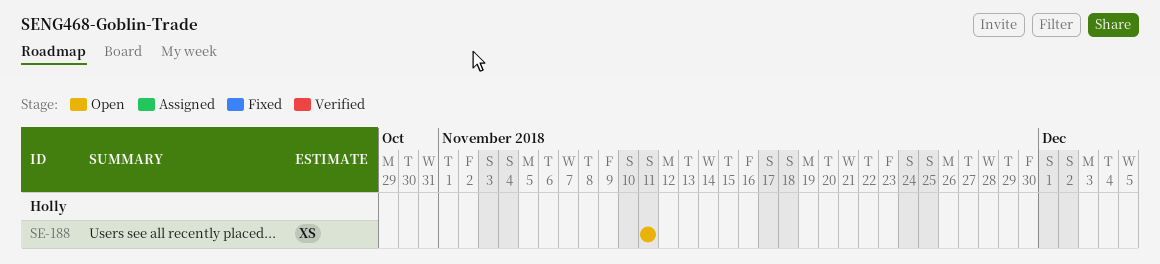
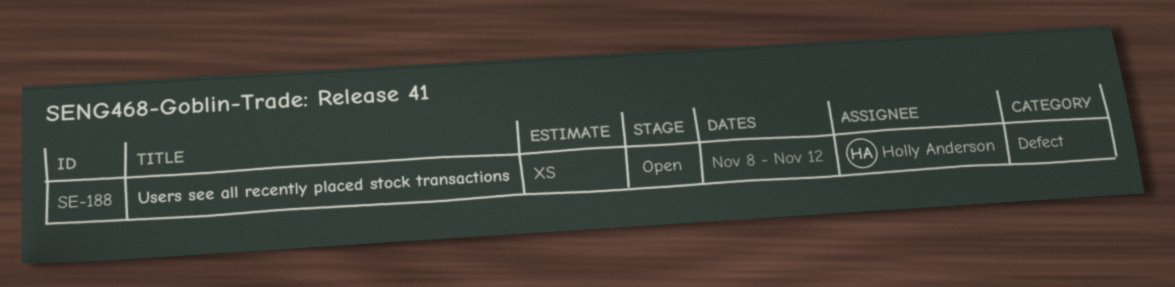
SE-188, start: Nov 11 -> Nov 8
SE-188, due: Nov 11 -> Nov 12

